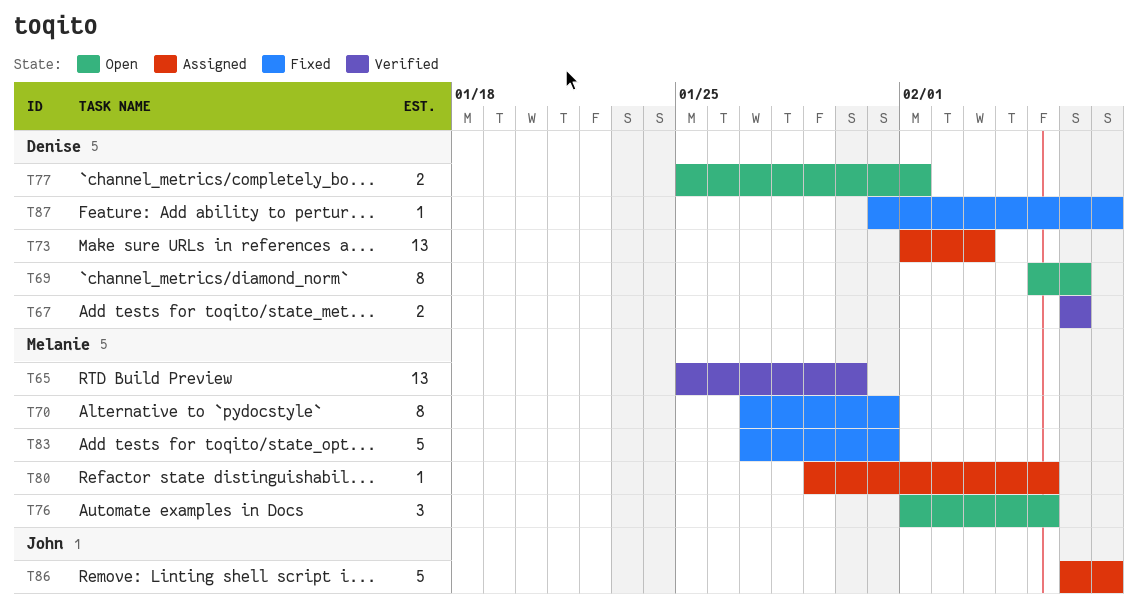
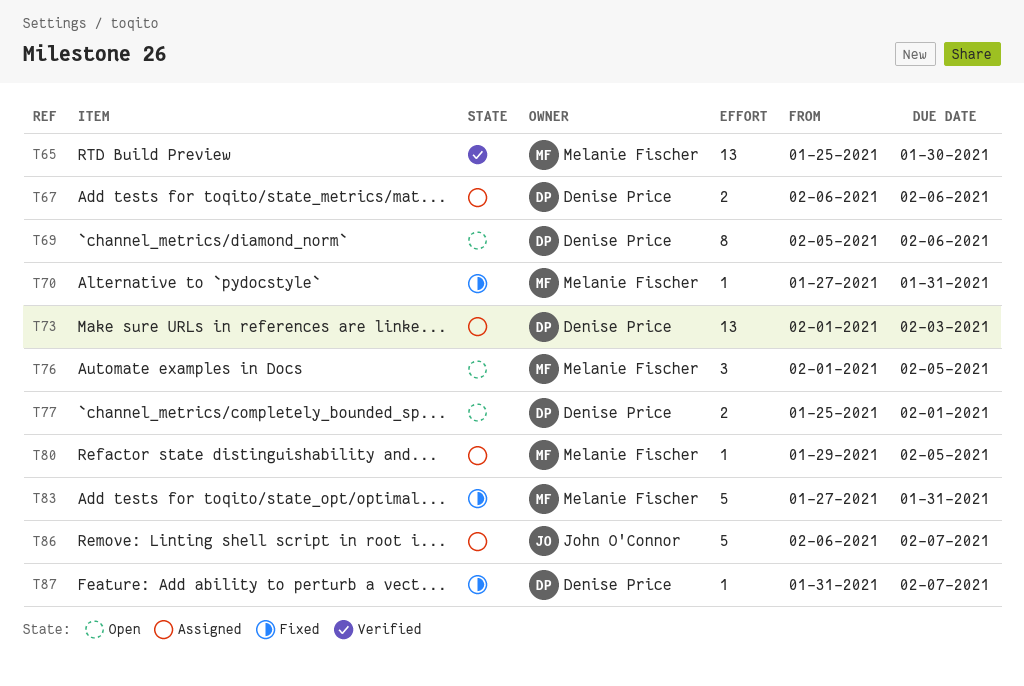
T67, status: Verified -> Assigned
T70, estimate: 8 -> 1

